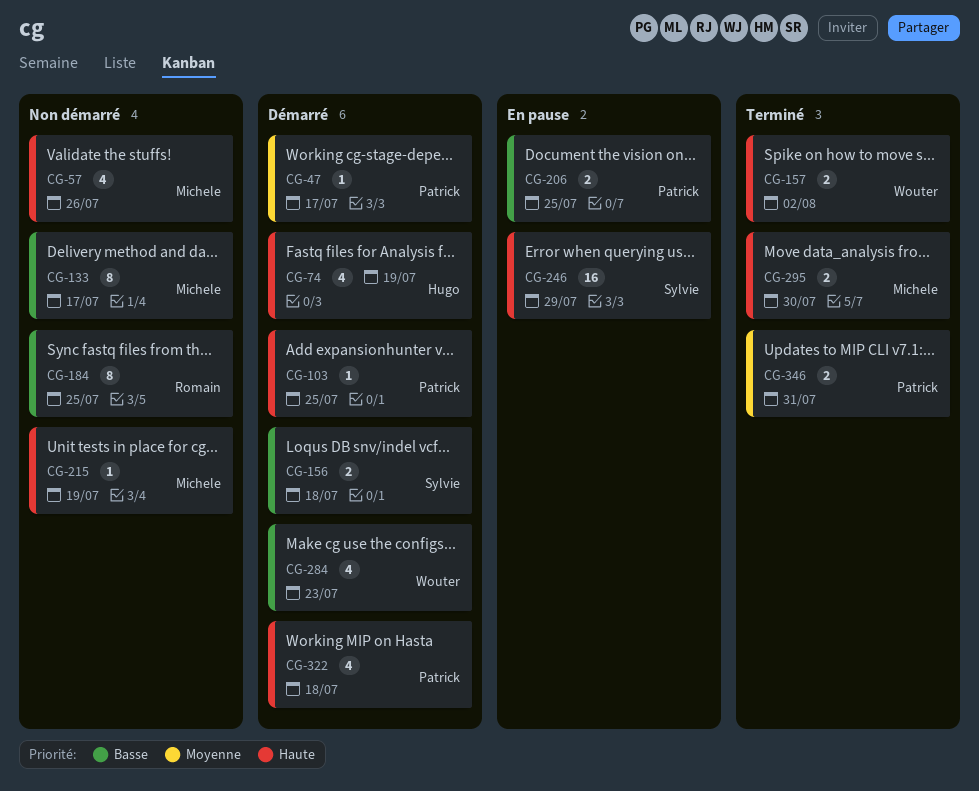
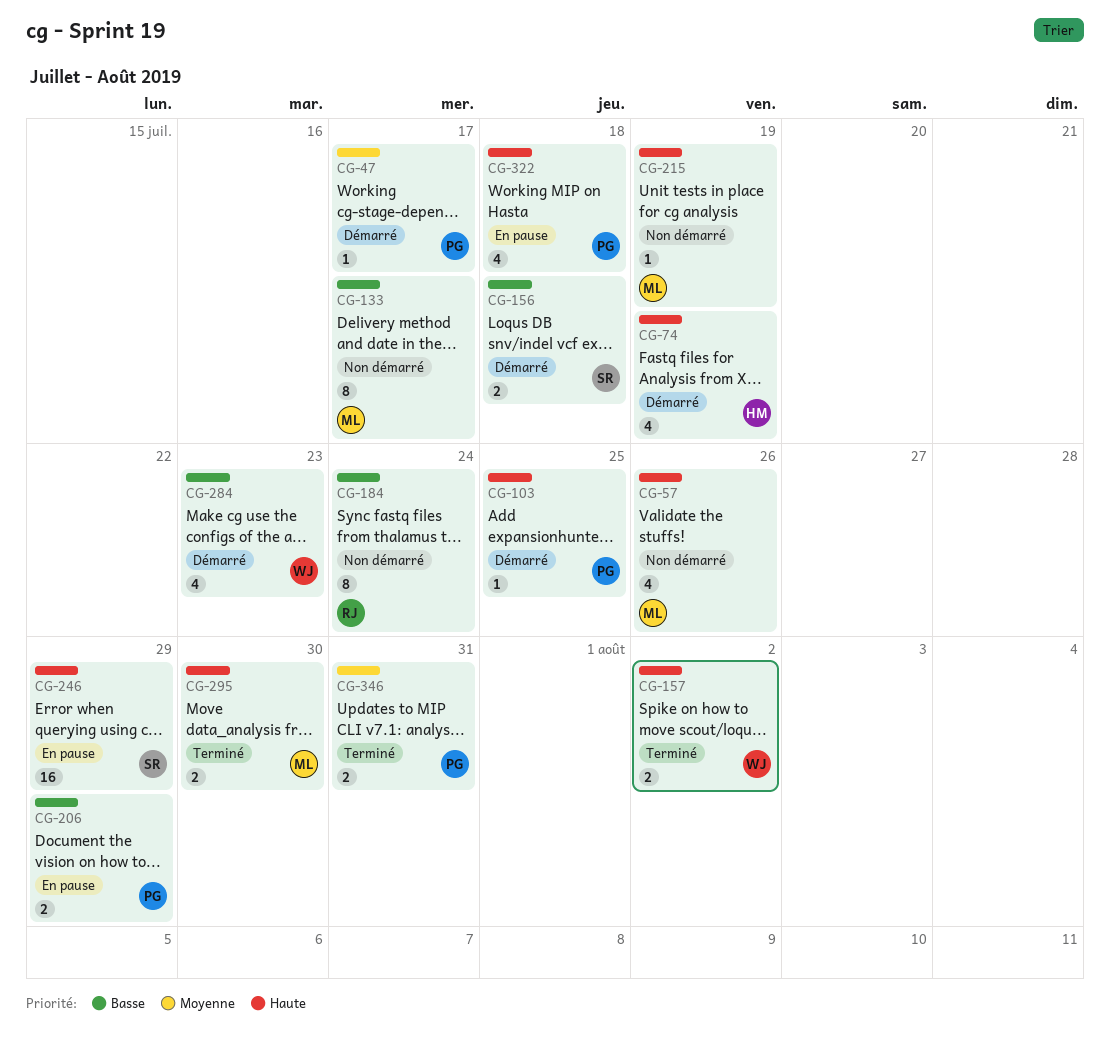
CG-184, due: Jul 25 -> Jul 24
CG-206, due: Jul 25 -> Jul 29
CG-322, status: Démarré -> En pause

